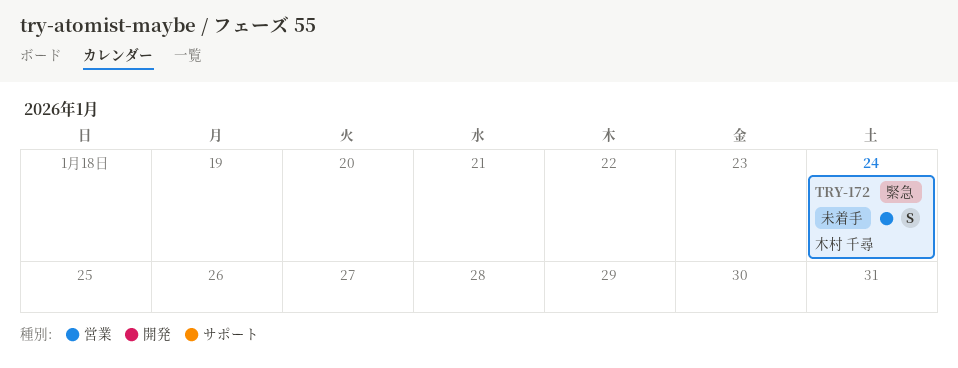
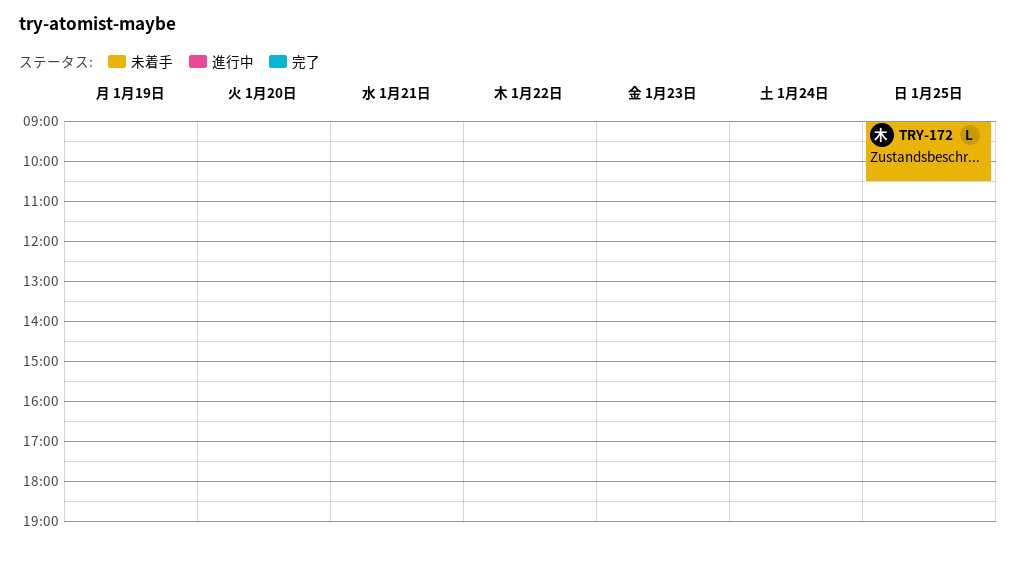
TRY-172, estimate: S -> L
TRY-172, day: Jan 24 -> Jan 25

